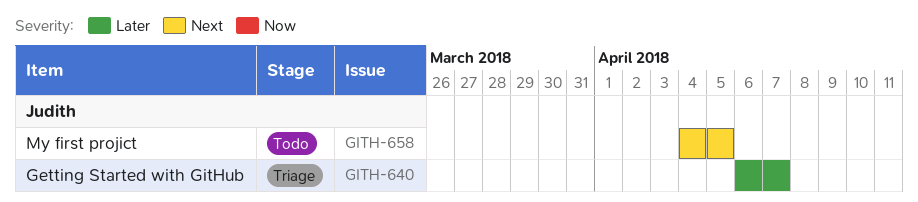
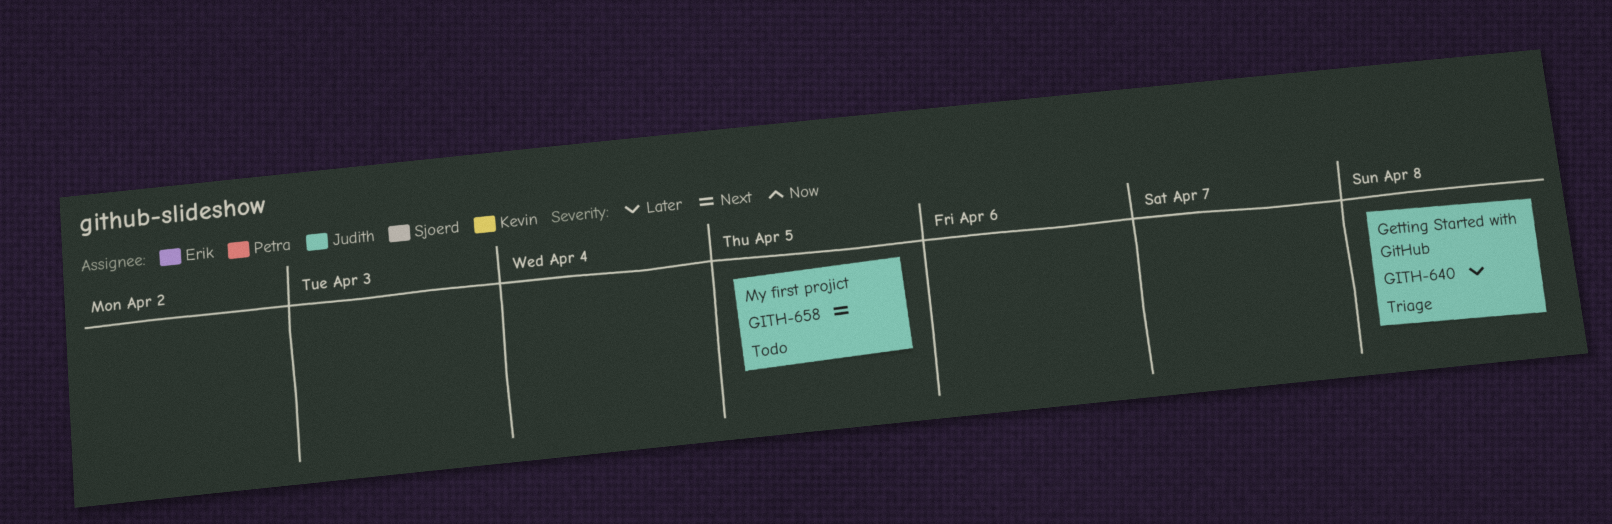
GITH-640, due: Apr 7 -> Apr 8

